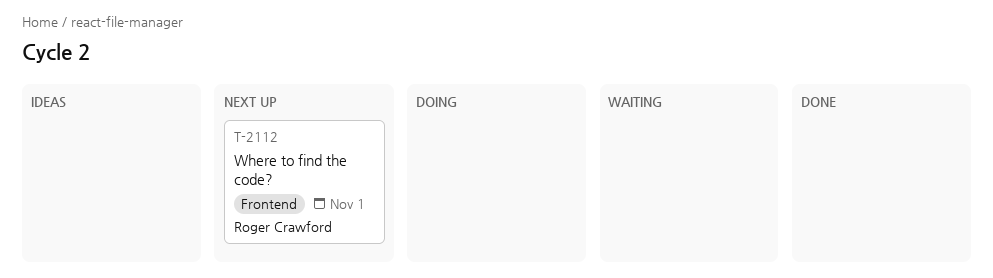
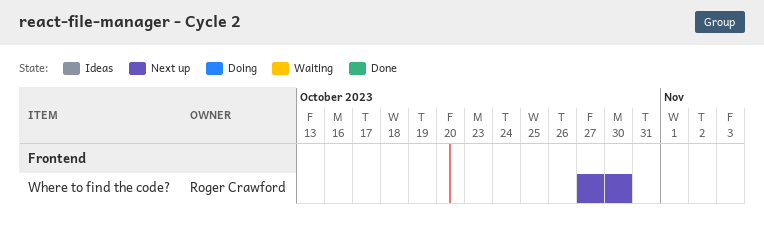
Where to find the code?, due: Nov 1 -> Oct 30

